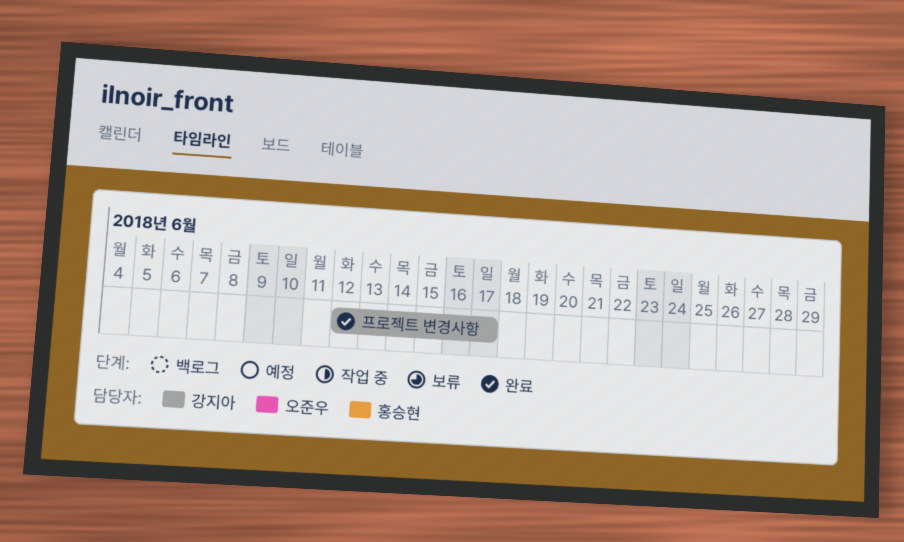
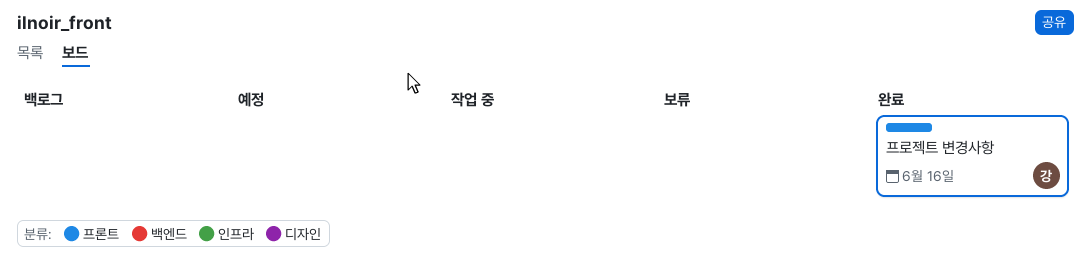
프로젝트 변경사항, due: Jun 17 -> Jun 16

